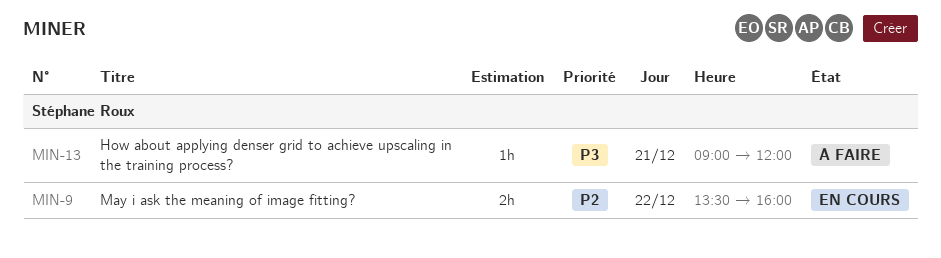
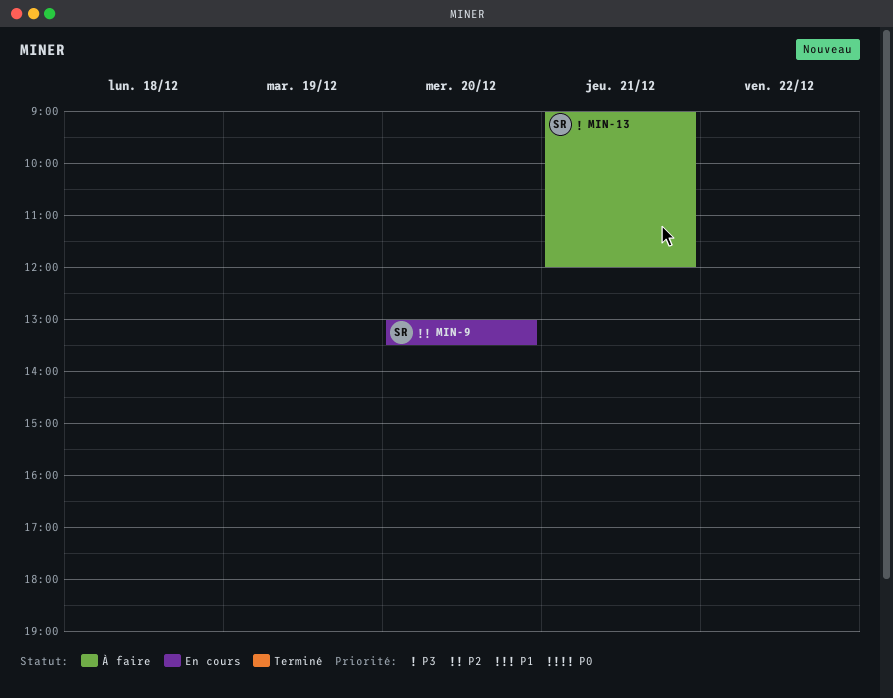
MIN-9, day: Dec 22 -> Dec 20
MIN-9, begins: 13:30 -> 13:00
MIN-9, ends: 16:00 -> 13:30

